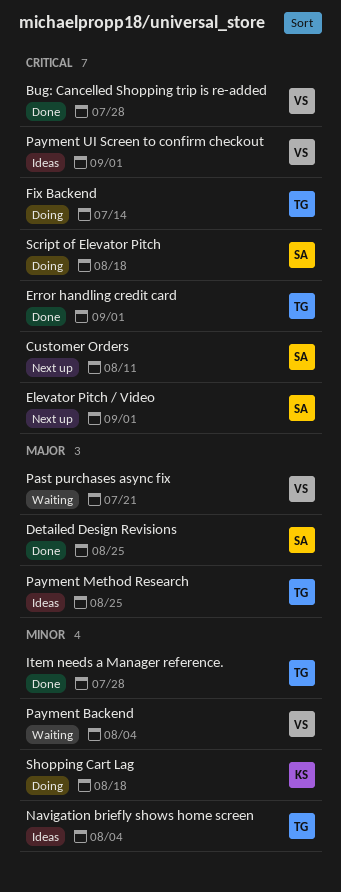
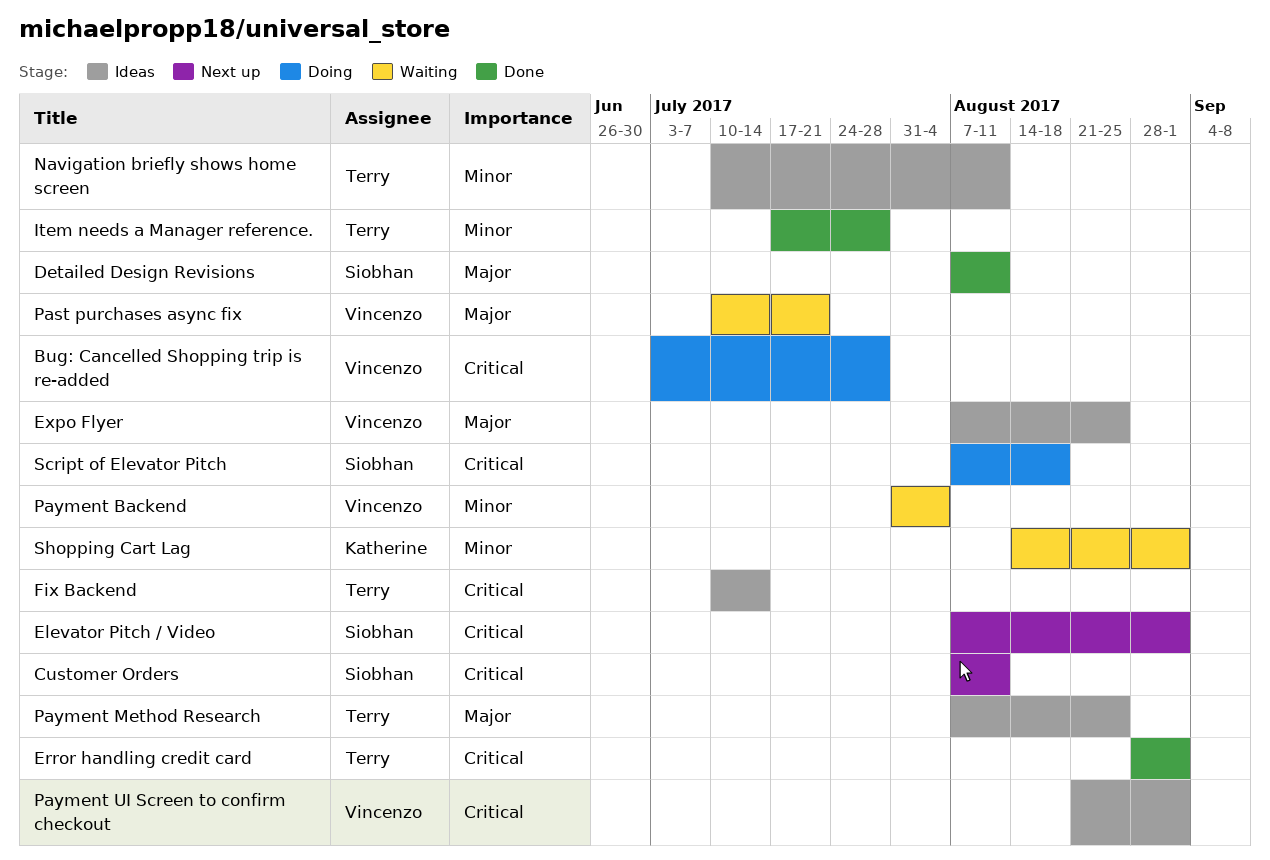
Bug: Cancelled Shopping trip is re-added, status: Done -> Doing
Detailed Design Revisions, due: Aug 25 -> Aug 11
Expo Flyer: none -> present
Fix Backend, status: Doing -> Ideas
Navigation briefly shows home screen, due: Aug 4 -> Aug 11
Shopping Cart Lag, status: Doing -> Waiting
Shopping Cart Lag, due: Aug 18 -> Sep 1

